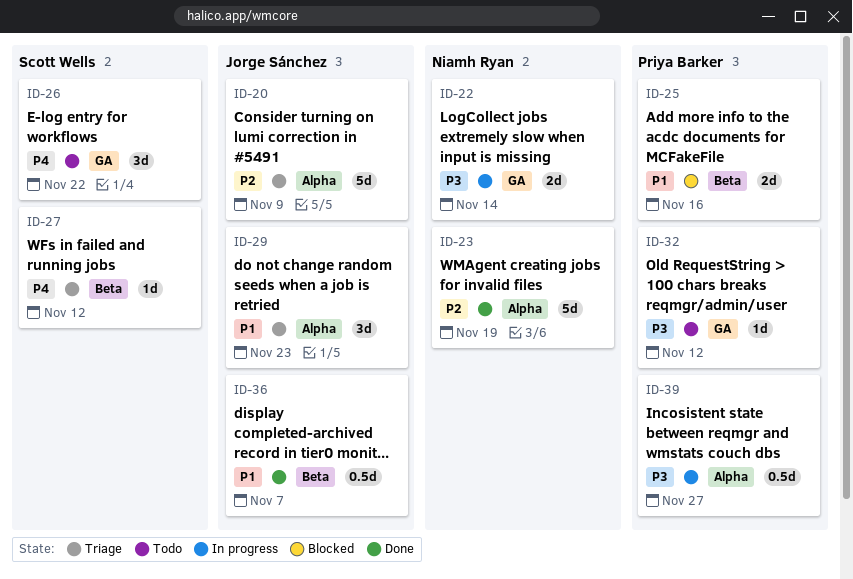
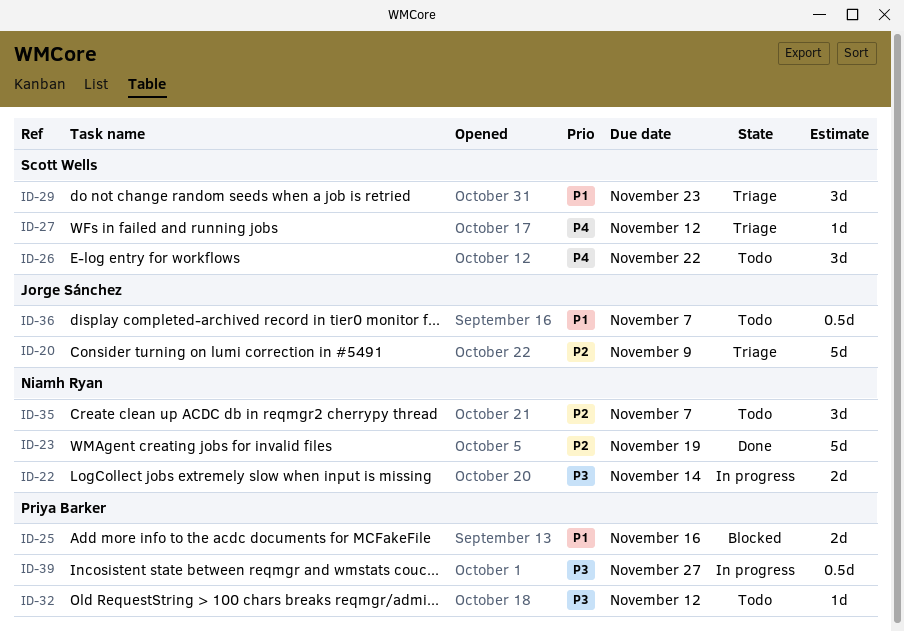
ID-29, owner: Jorge Sánchez -> Scott Wells
ID-35: none -> present
ID-36, status: Done -> Todo

